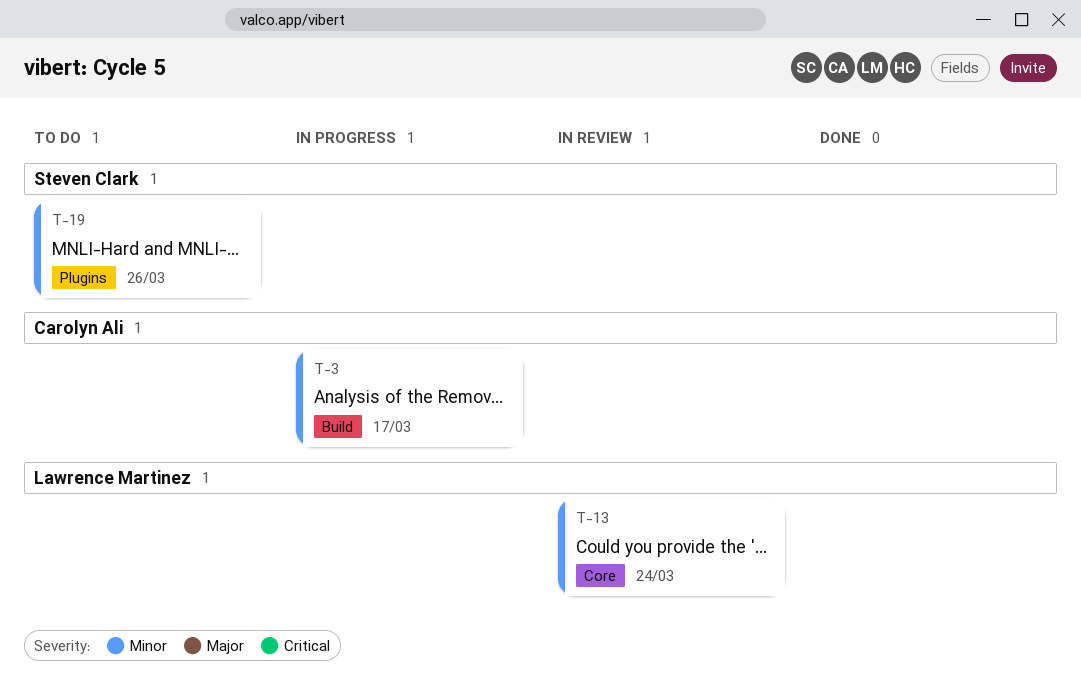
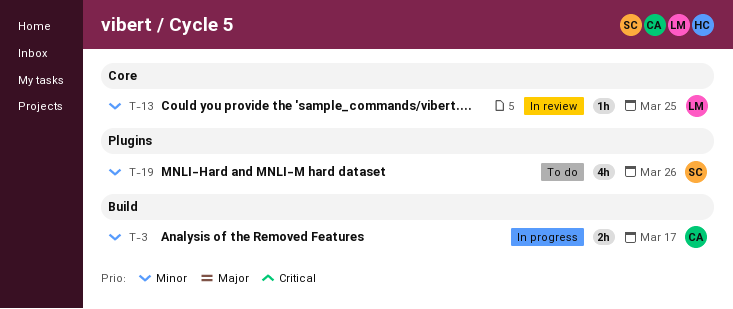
T-13, due: Mar 24 -> Mar 25

